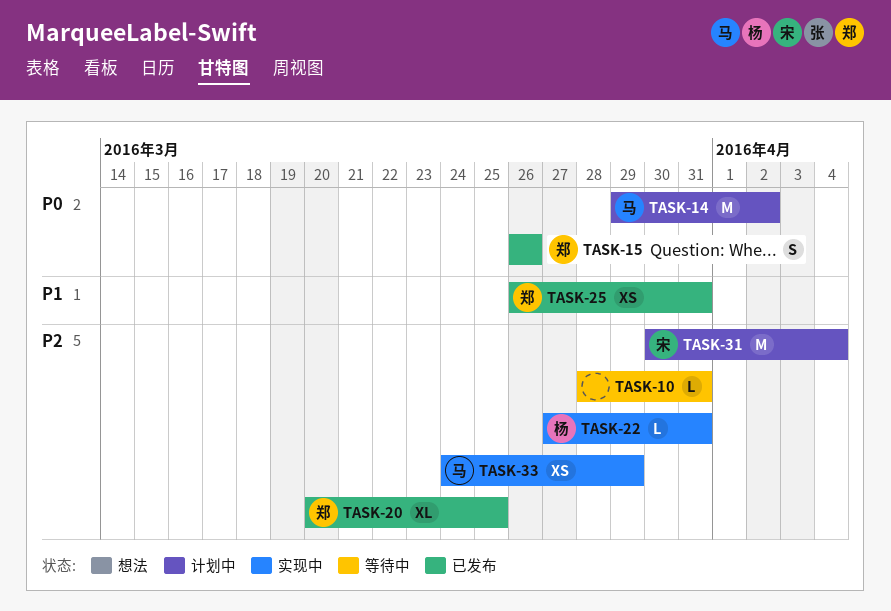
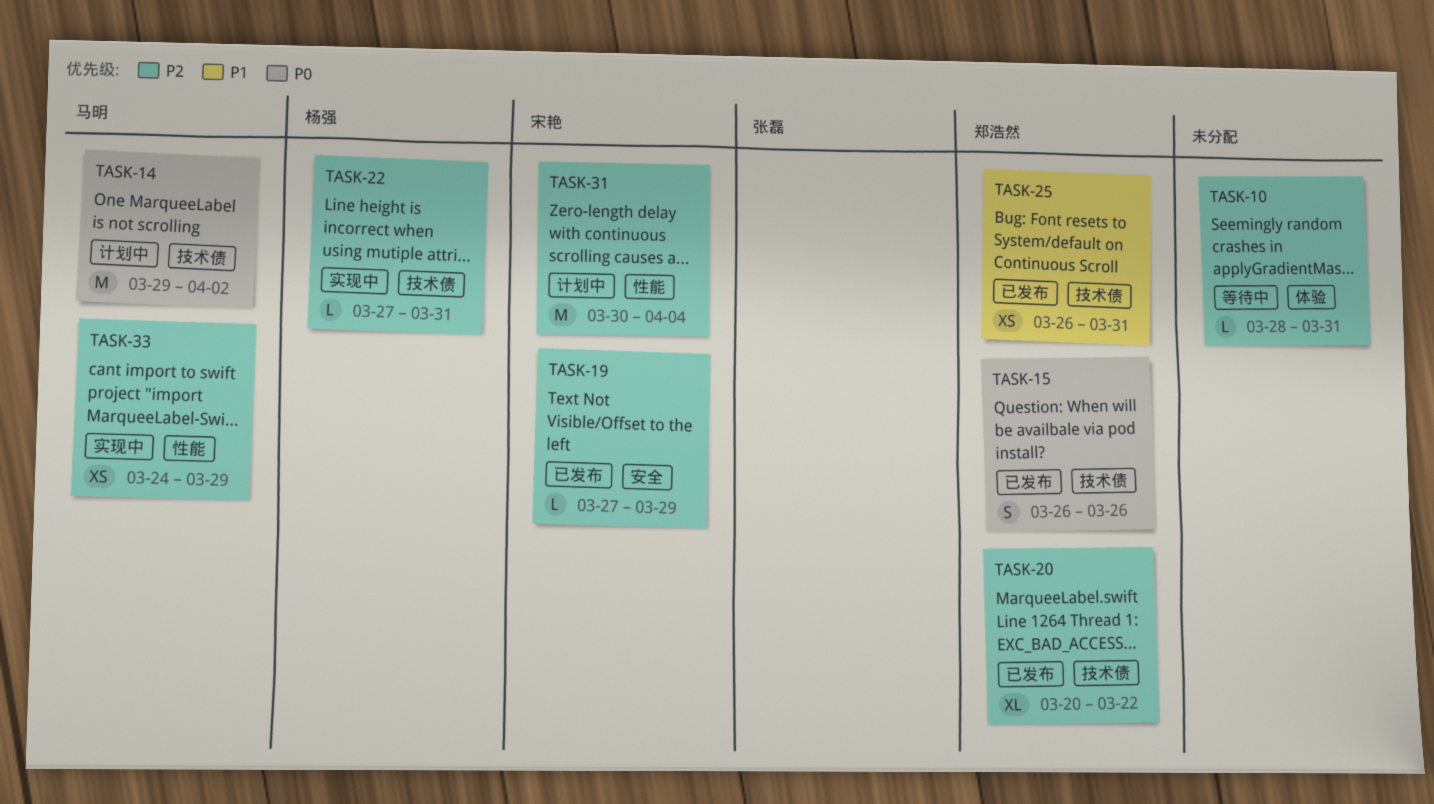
TASK-19: none -> present
TASK-20, due: Mar 25 -> Mar 22

